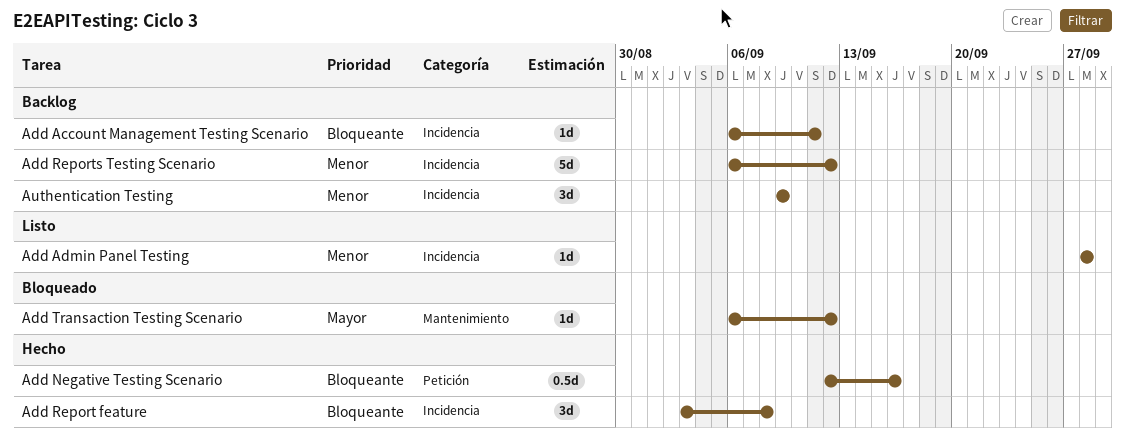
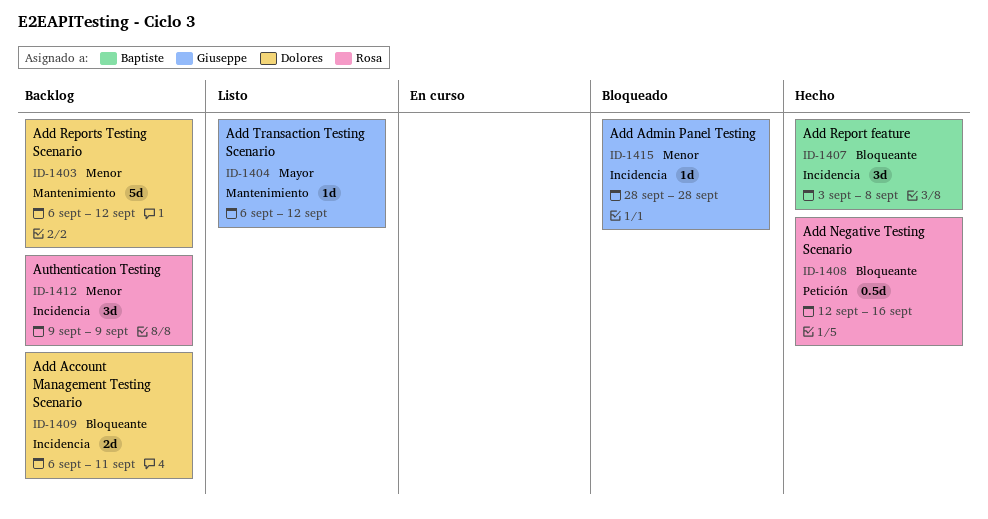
Add Account Management Testing Scenario, estimate: 1d -> 2d
Add Admin Panel Testing, status: Listo -> Bloqueado
Add Reports Testing Scenario, label: Incidencia -> Mantenimiento
Add Transaction Testing Scenario, status: Bloqueado -> Listo

